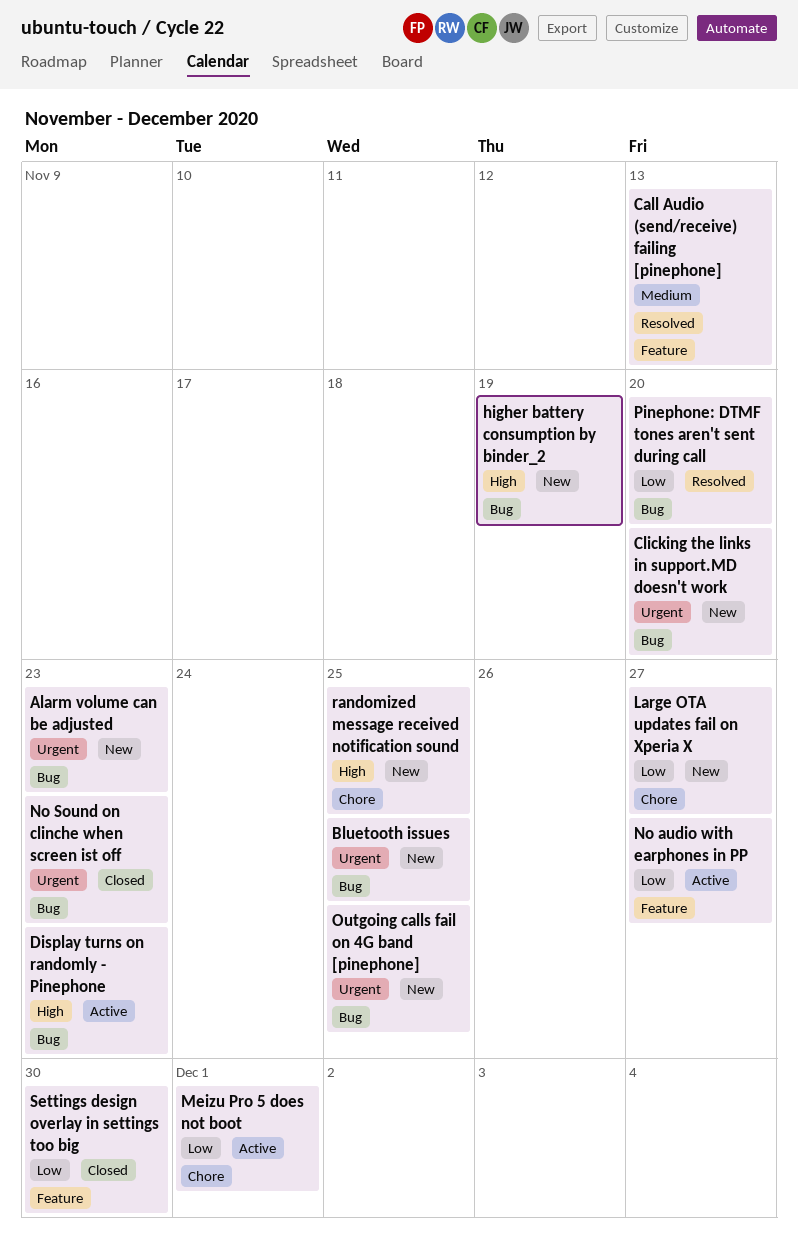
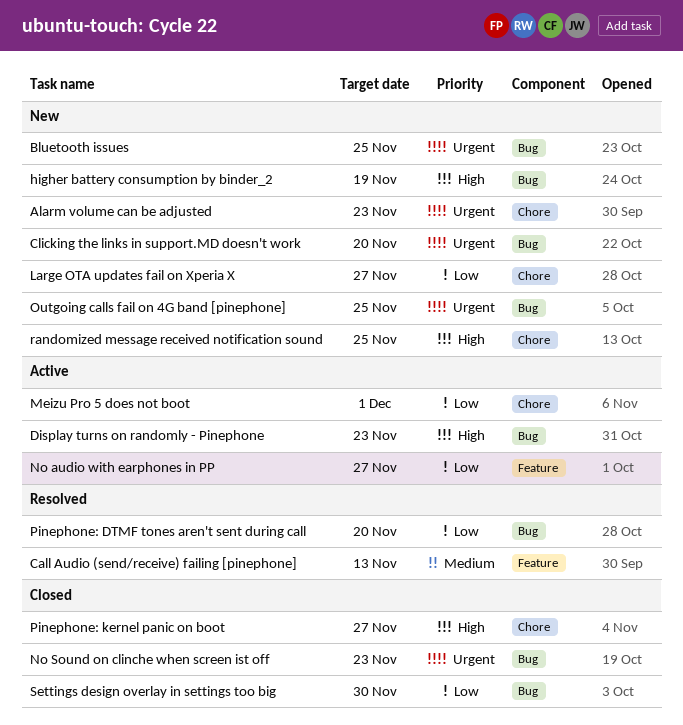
Alarm volume can be adjusted, label: Bug -> Chore
Pinephone: kernel panic on boot: none -> present
Settings design overlay in settings too big, label: Feature -> Bug

